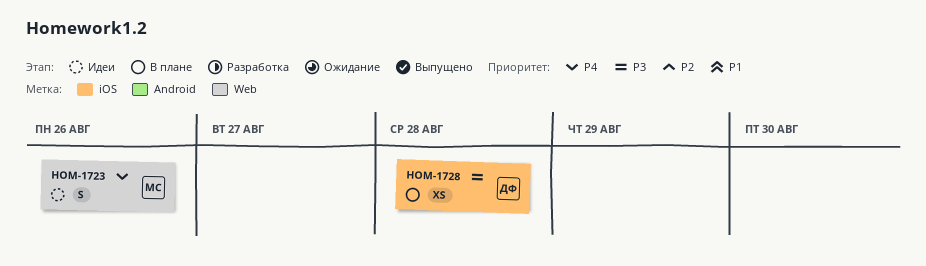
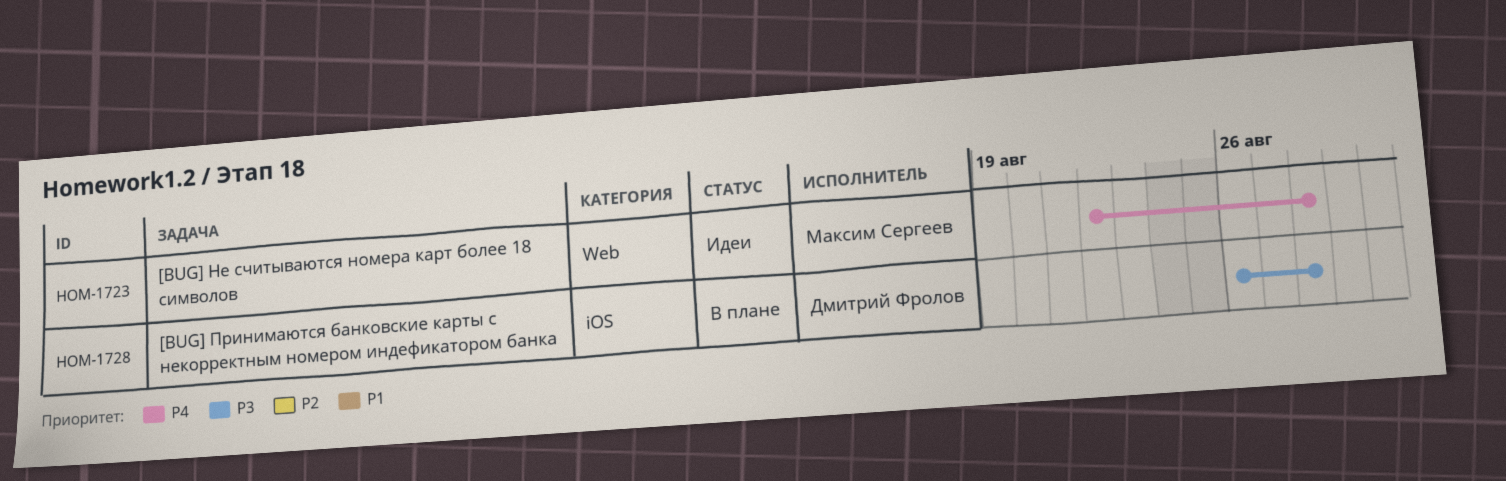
HOM-1723, due: Aug 26 -> Aug 28

